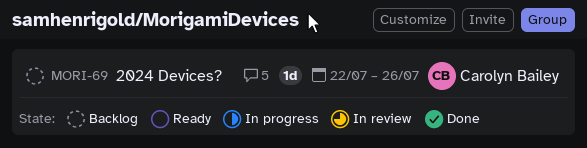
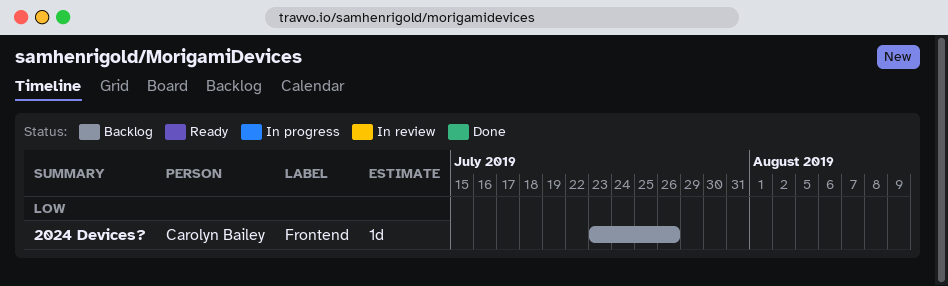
2024 Devices?, start: Jul 22 -> Jul 23

